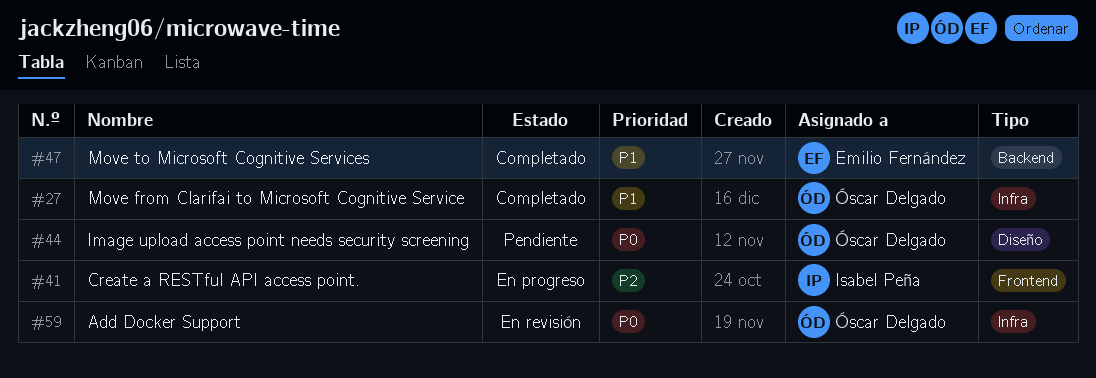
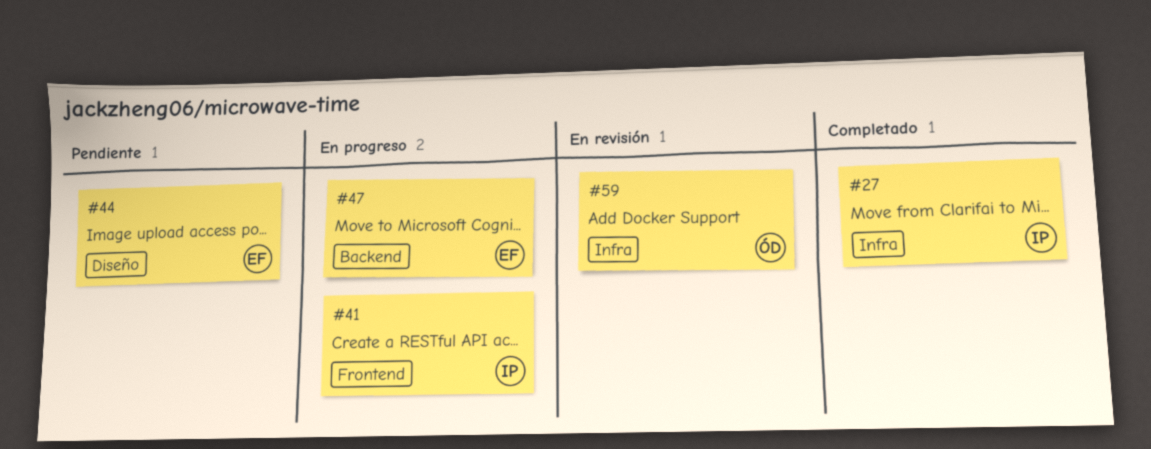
#27, owner: Óscar Delgado -> Isabel Peña
#44, owner: Óscar Delgado -> Emilio Fernández
#47, status: Completado -> En progreso

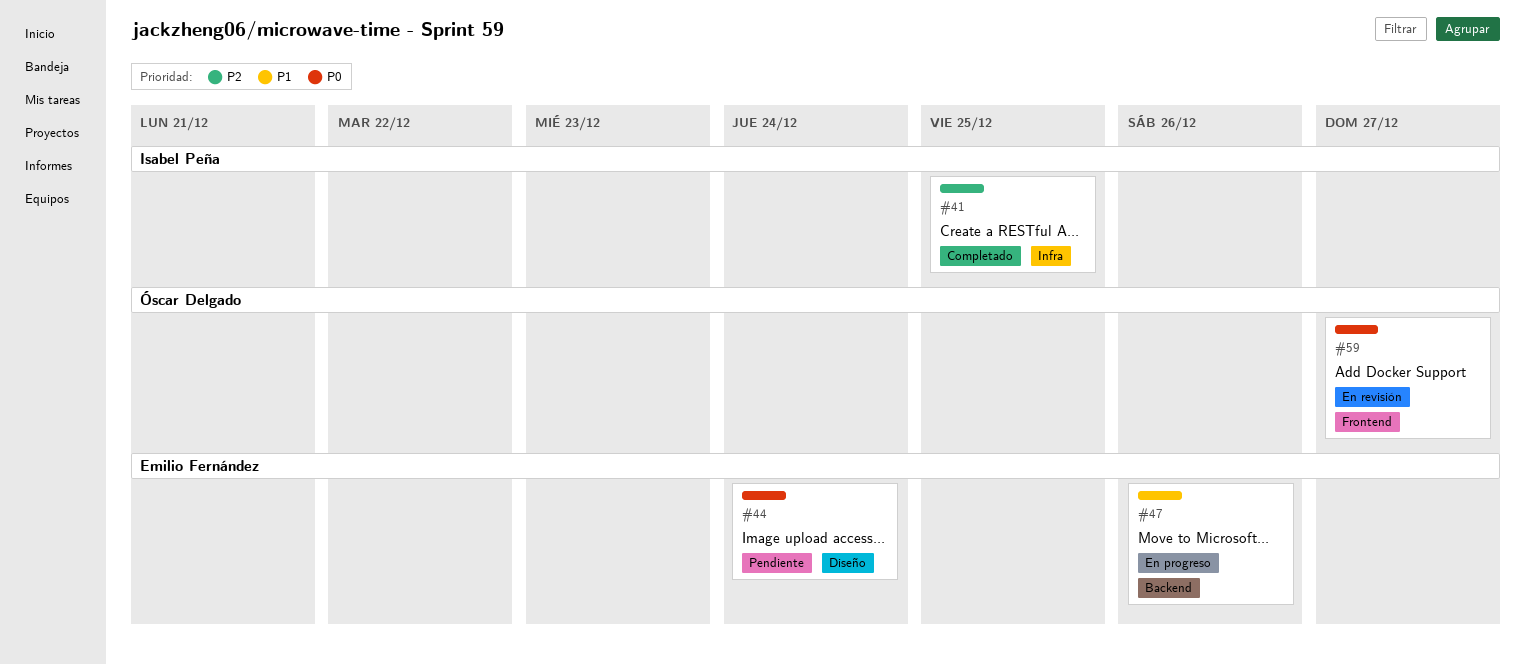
#27: present -> none
#41, status: En progreso -> Completado
#41, label: Frontend -> Infra
#59, label: Infra -> Frontend

